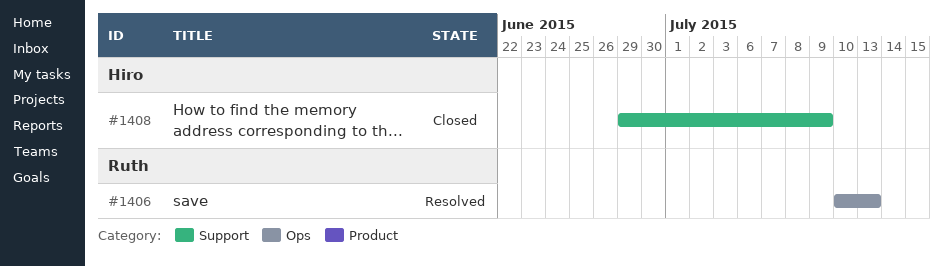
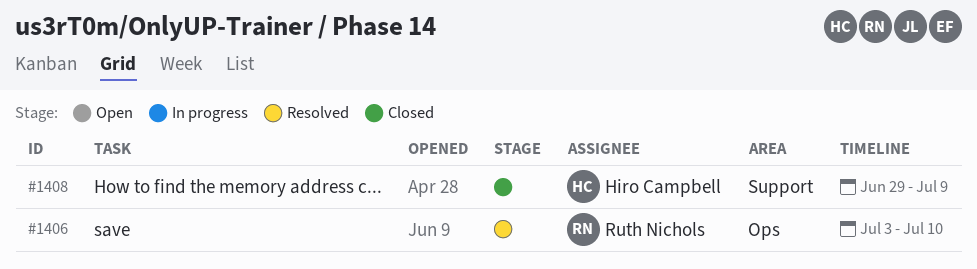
#1406, start: Jul 10 -> Jul 3
#1406, due: Jul 13 -> Jul 10

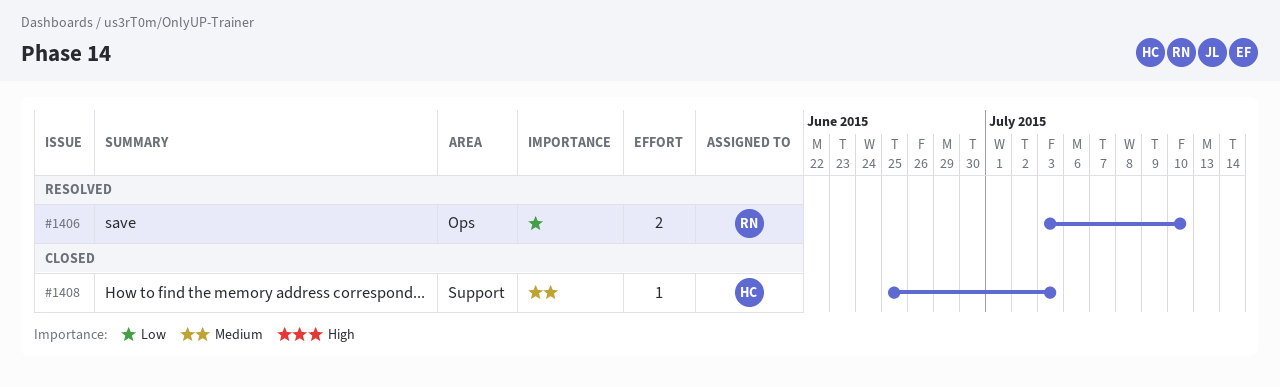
#1408, start: Jun 29 -> Jun 25
#1408, due: Jul 9 -> Jul 3

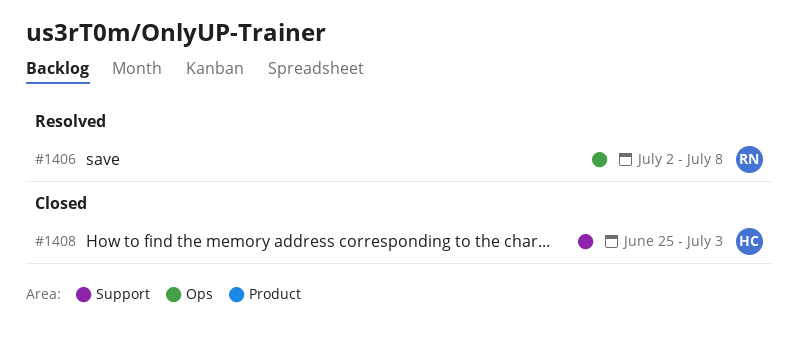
#1406, start: Jul 3 -> Jul 2
#1406, due: Jul 10 -> Jul 8

